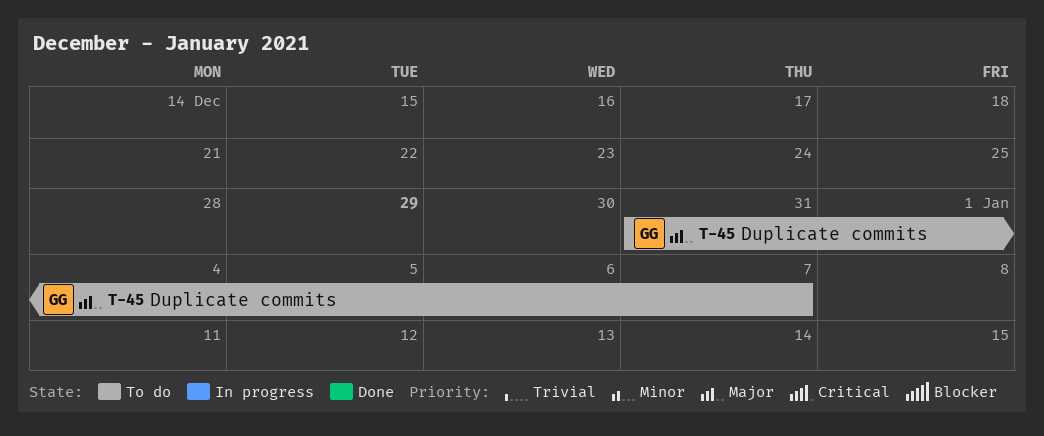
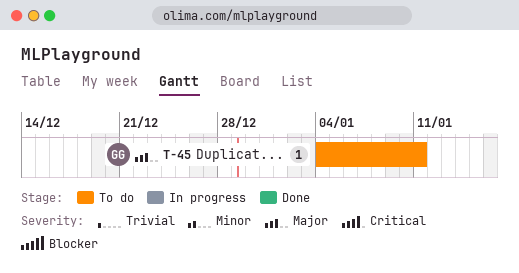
T-45, start: Dec 31 -> Jan 4
T-45, due: Jan 7 -> Jan 11

